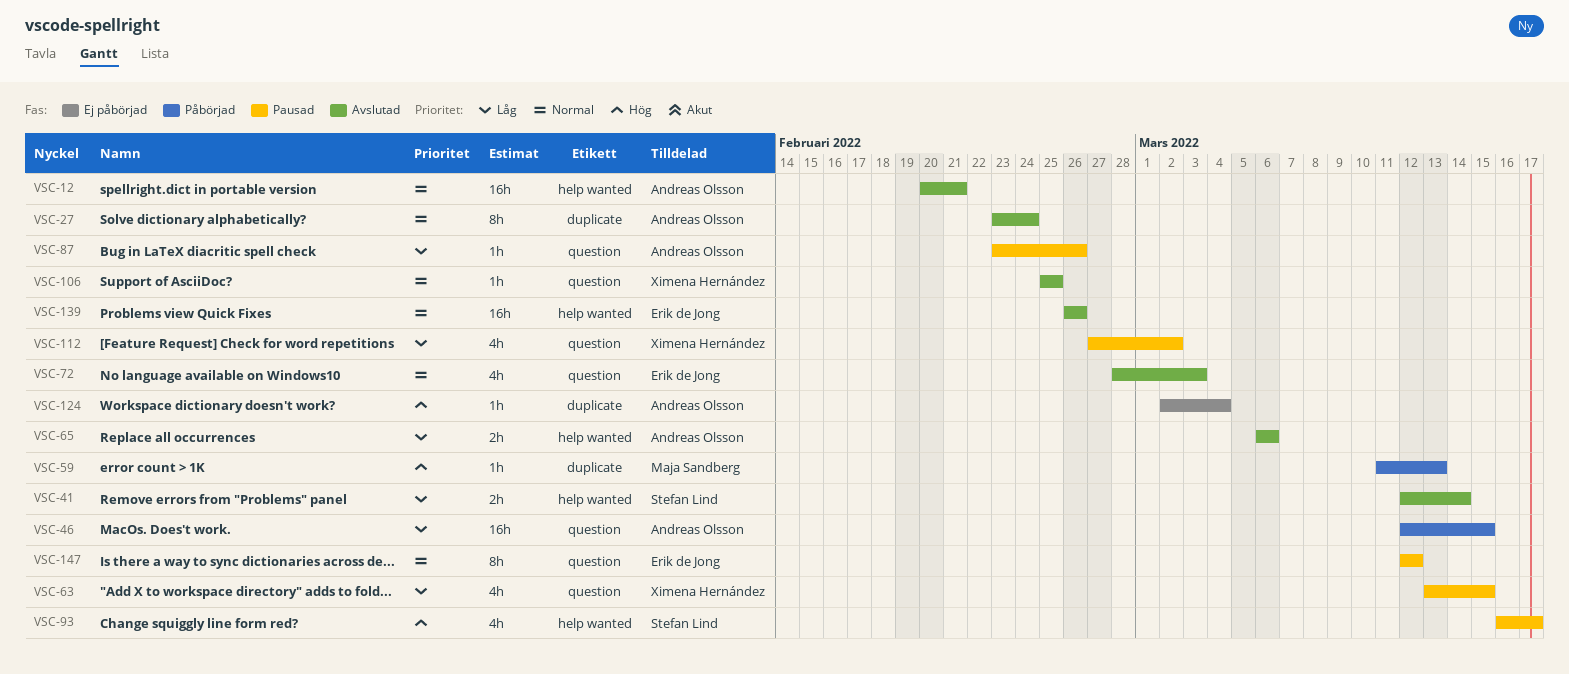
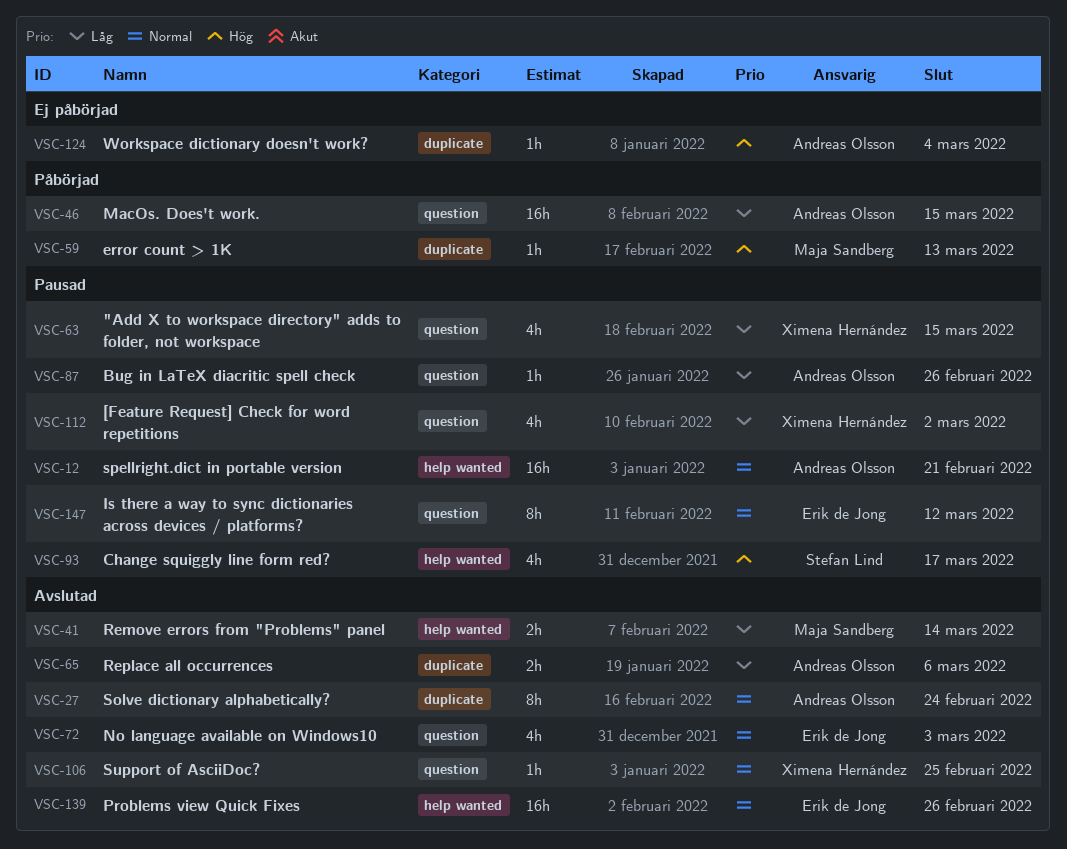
VSC-12, status: Avslutad -> Pausad
VSC-41, owner: Stefan Lind -> Maja Sandberg
VSC-65, label: help wanted -> duplicate

